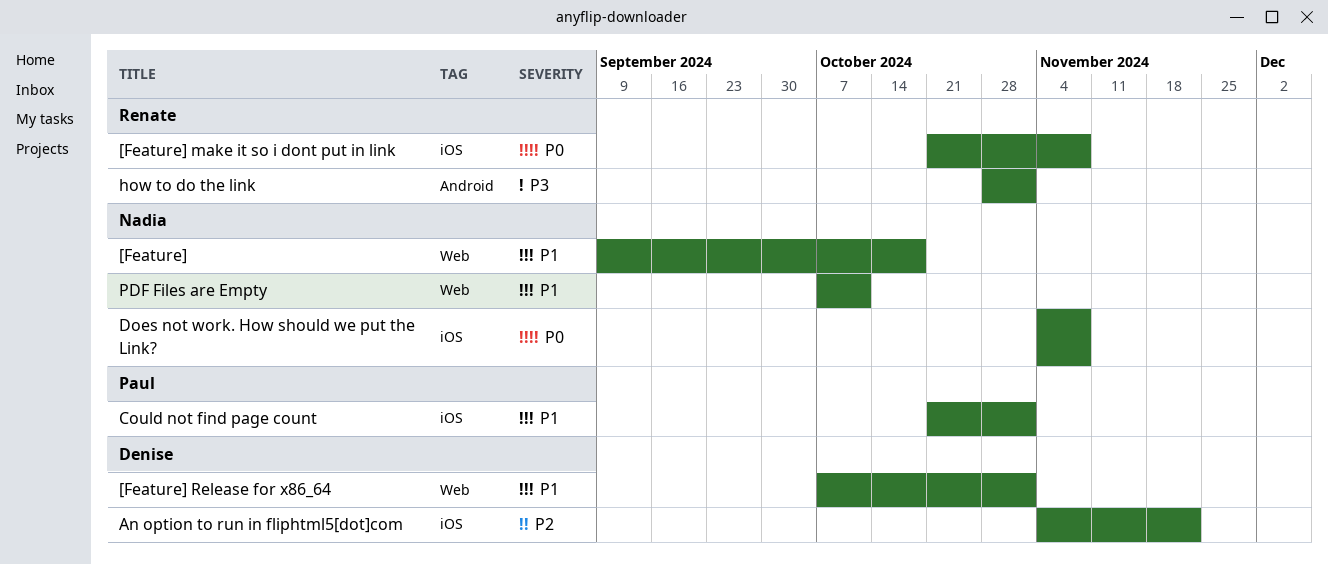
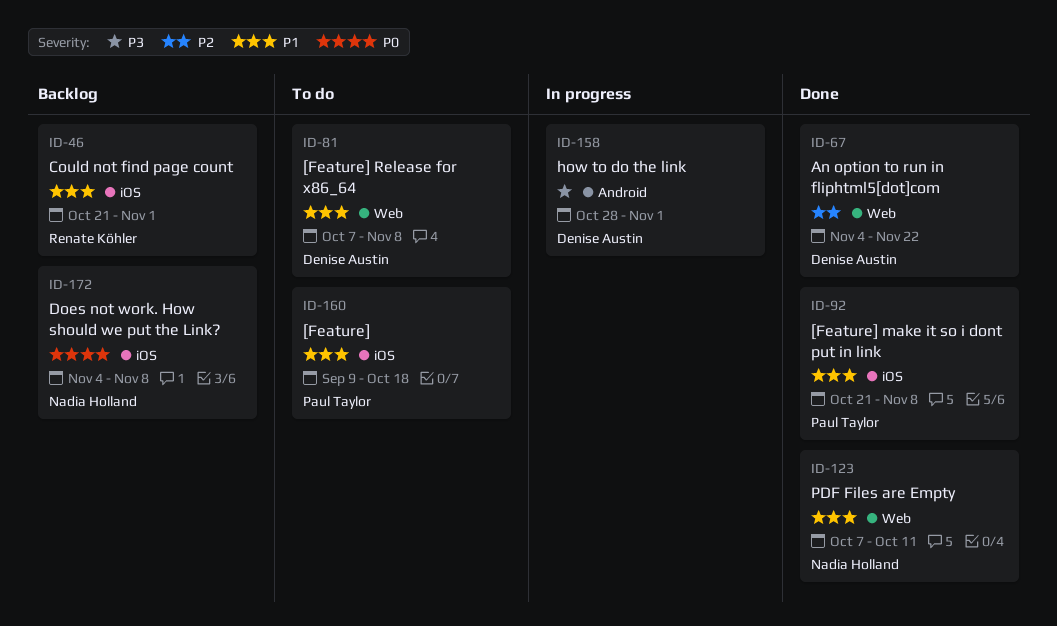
[Feature], owner: Nadia Holland -> Paul Taylor
[Feature], label: Web -> iOS
[Feature] make it so i dont put in link, owner: Renate Köhler -> Paul Taylor
[Feature] make it so i dont put in link, priority: P0 -> P1
[Feature] Release for x86_64, due: Nov 1 -> Nov 8
An option to run in fliphtml5[dot]com, label: iOS -> Web
Could not find page count, owner: Paul Taylor -> Renate Köhler
how to do the link, owner: Renate Köhler -> Denise Austin

